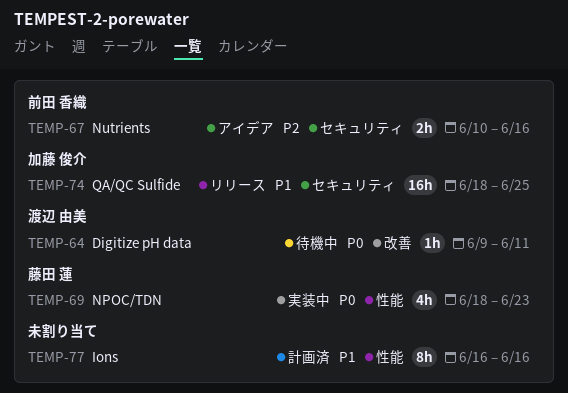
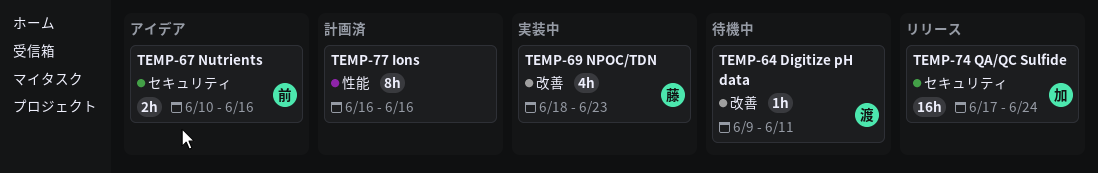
TEMP-69, label: 性能 -> 改善
TEMP-74, start: Jun 18 -> Jun 17
TEMP-74, due: Jun 25 -> Jun 24

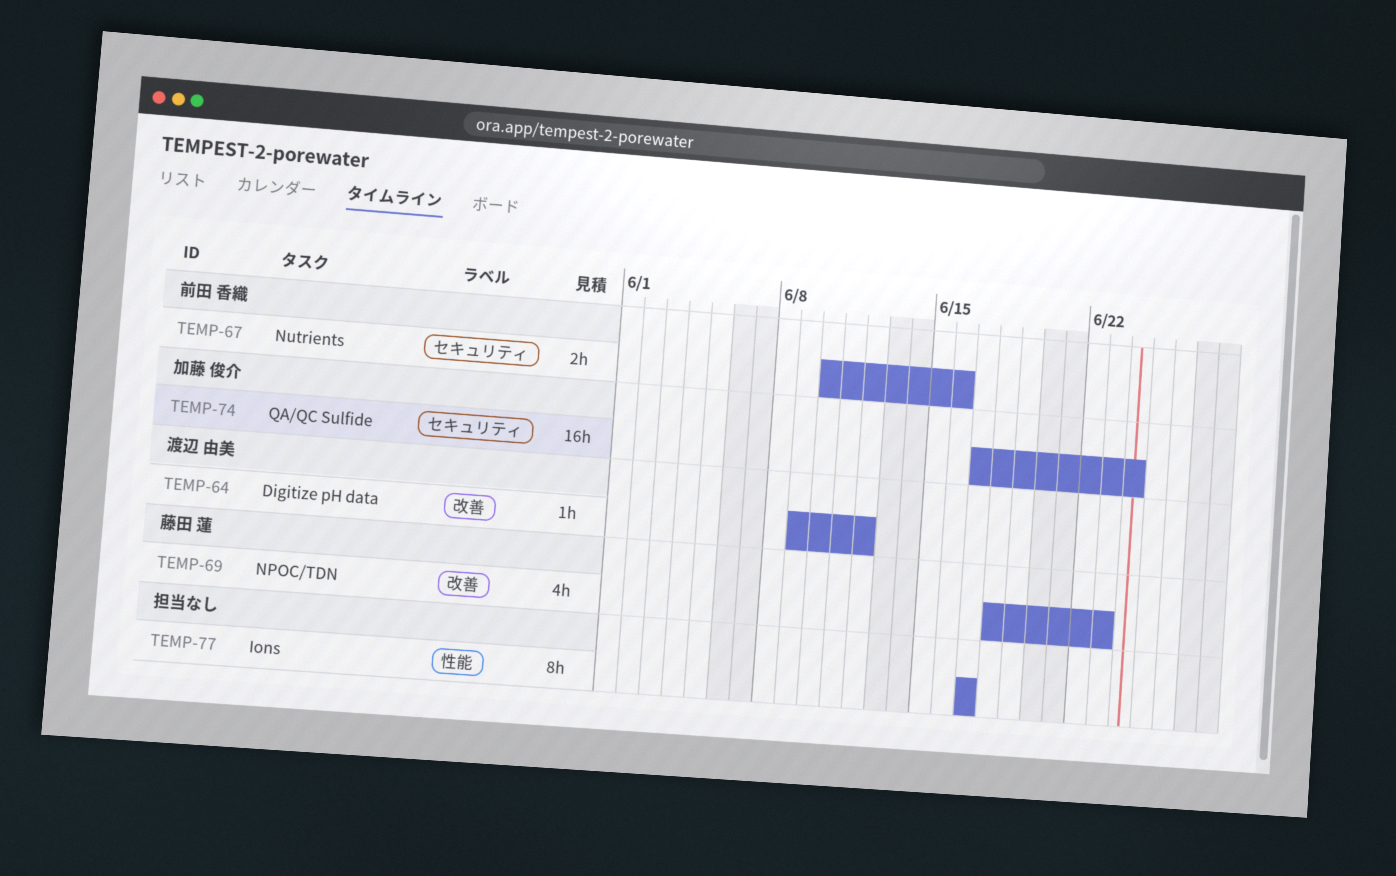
TEMP-64, due: Jun 11 -> Jun 12
TEMP-77, start: Jun 16 -> Jun 17
TEMP-77, due: Jun 16 -> Jun 17

